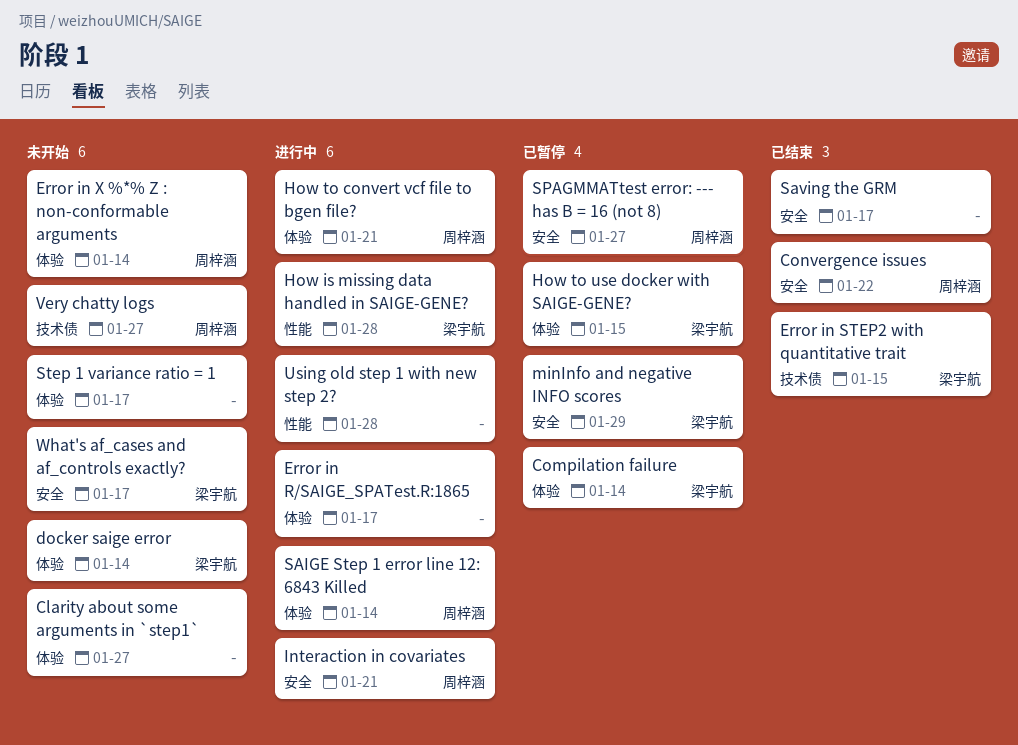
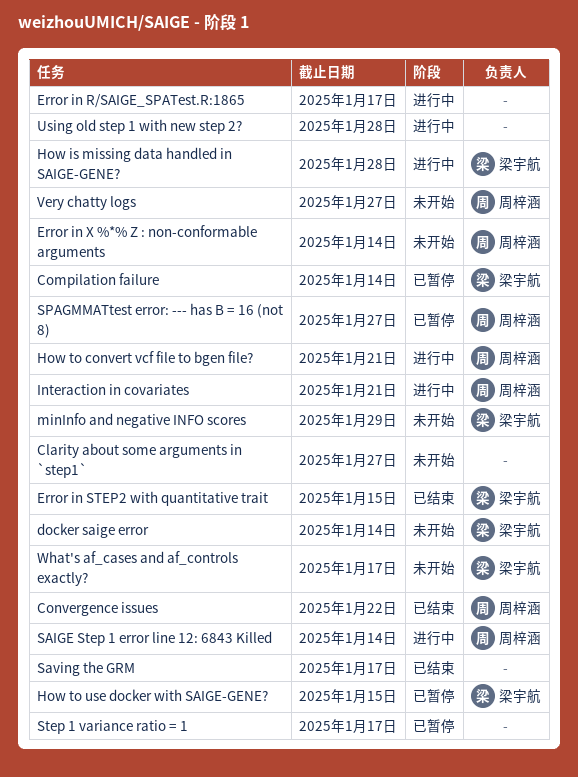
minInfo and negative INFO scores, status: 已暂停 -> 未开始
Step 1 variance ratio = 1, status: 未开始 -> 已暂停

